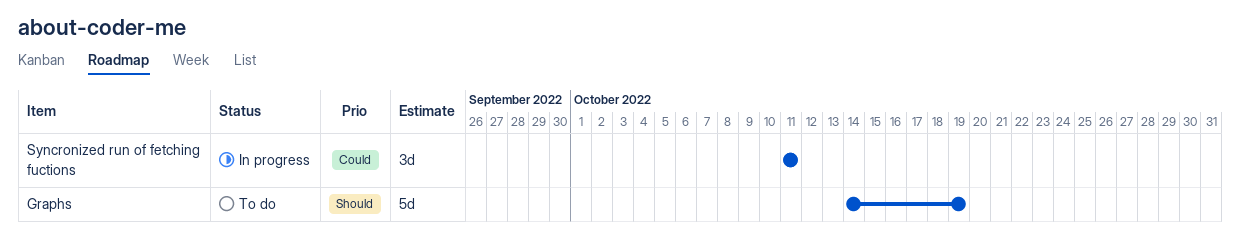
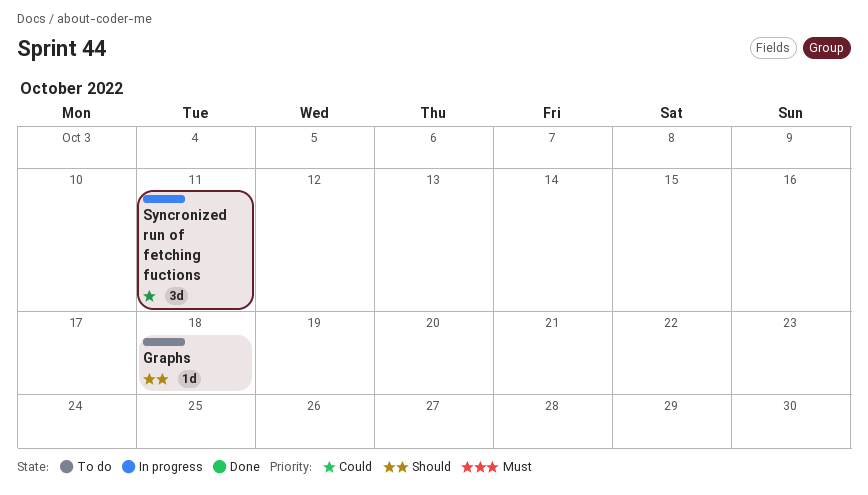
Graphs, estimate: 5d -> 1d
Graphs, due: Oct 19 -> Oct 18

